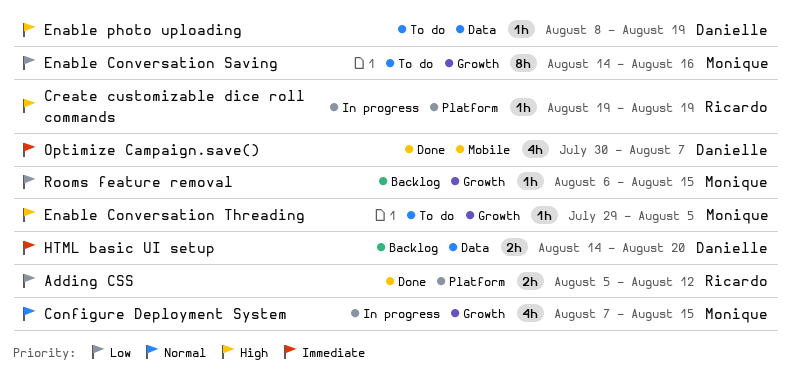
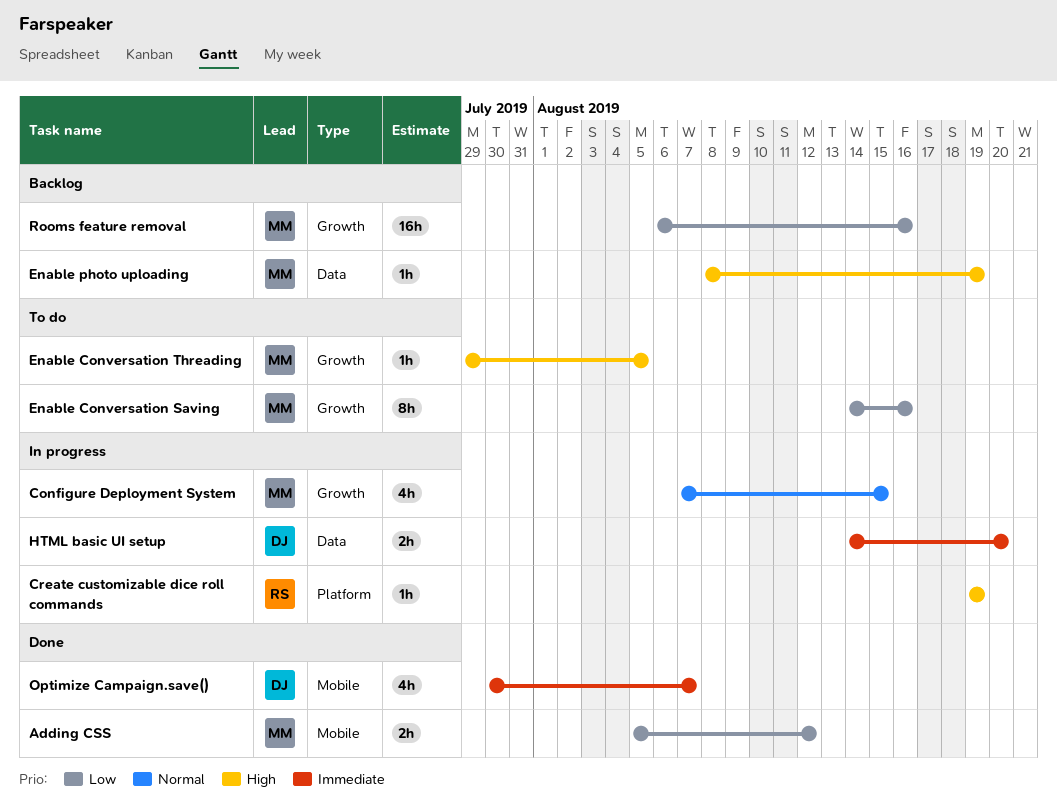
Adding CSS, owner: Ricardo -> Monique
Adding CSS, label: Platform -> Mobile
Enable photo uploading, status: To do -> Backlog
Enable photo uploading, owner: Danielle -> Monique
HTML basic UI setup, status: Backlog -> In progress
Rooms feature removal, estimate: 1h -> 16h
Rooms feature removal, due: Aug 15 -> Aug 16

